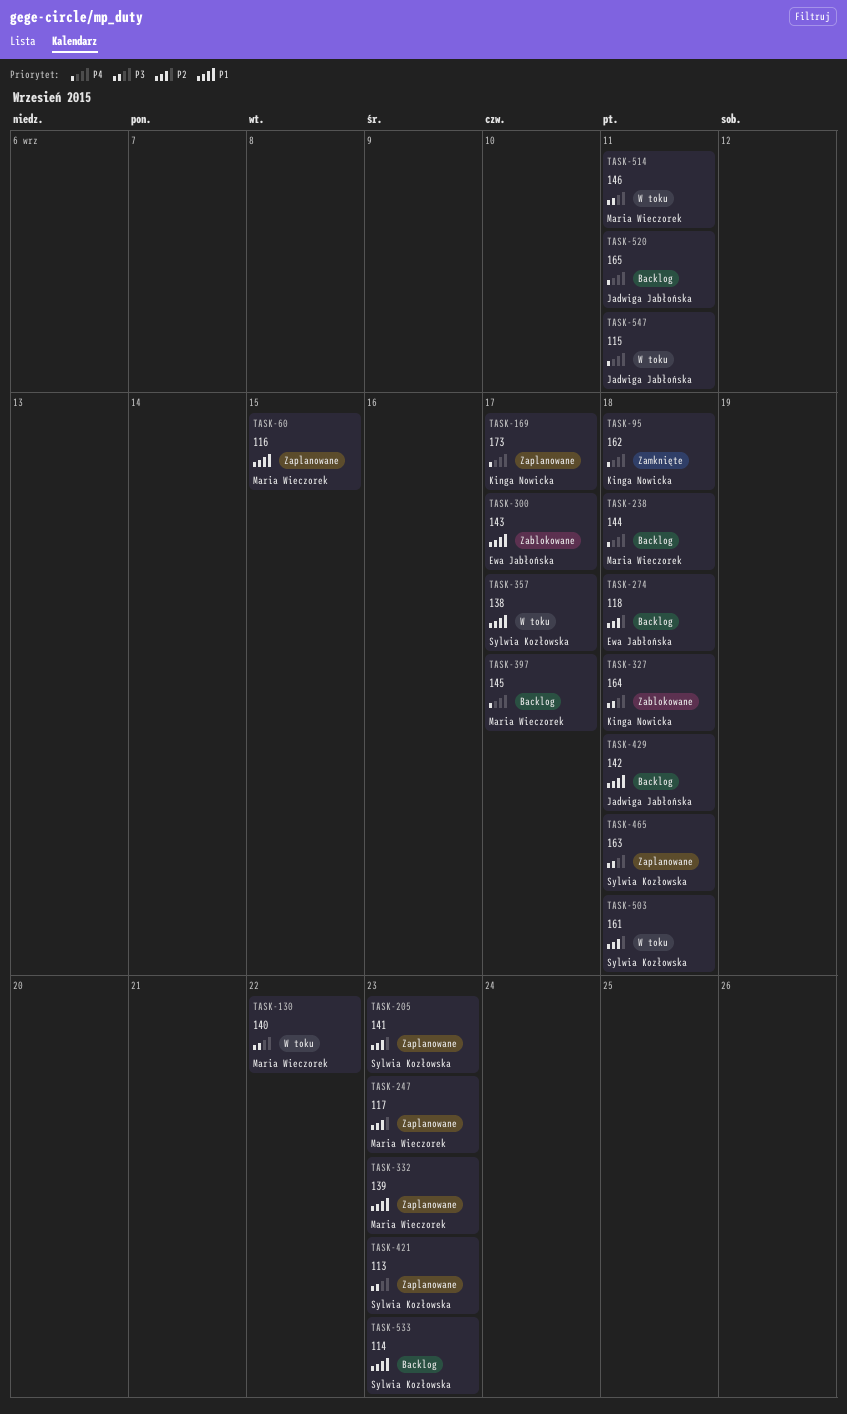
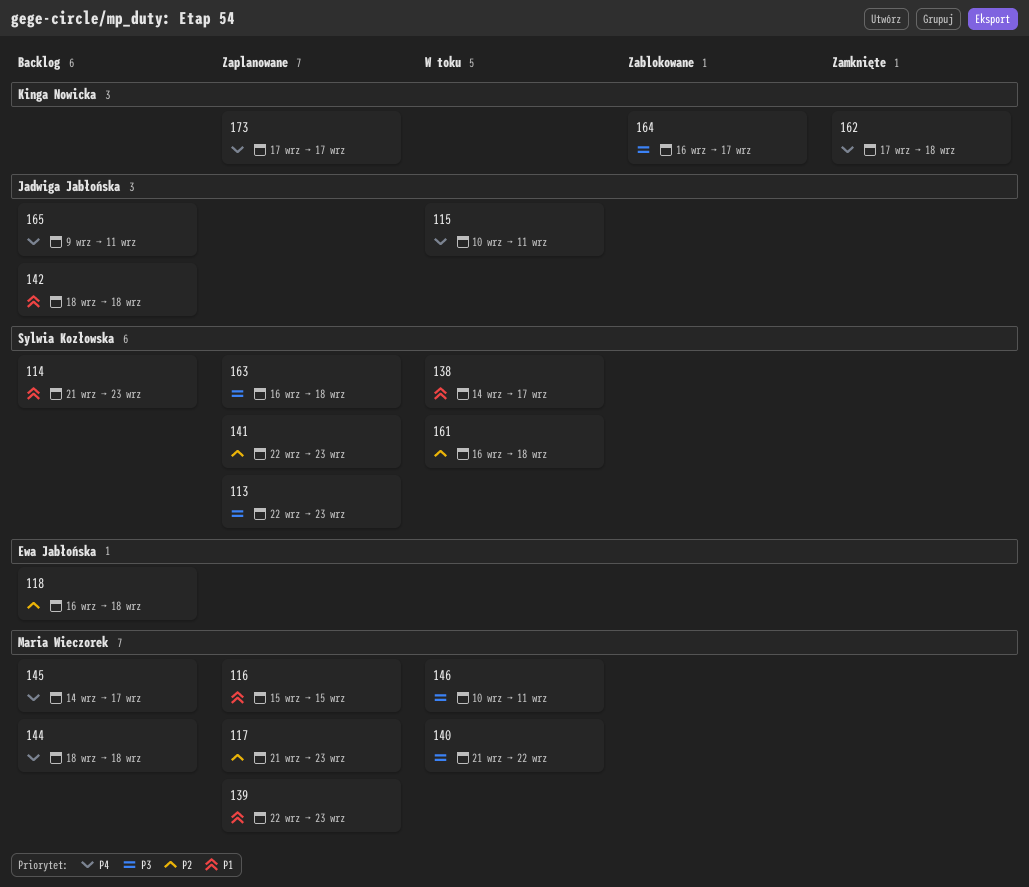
143: present -> none
164, due: Sep 18 -> Sep 17

